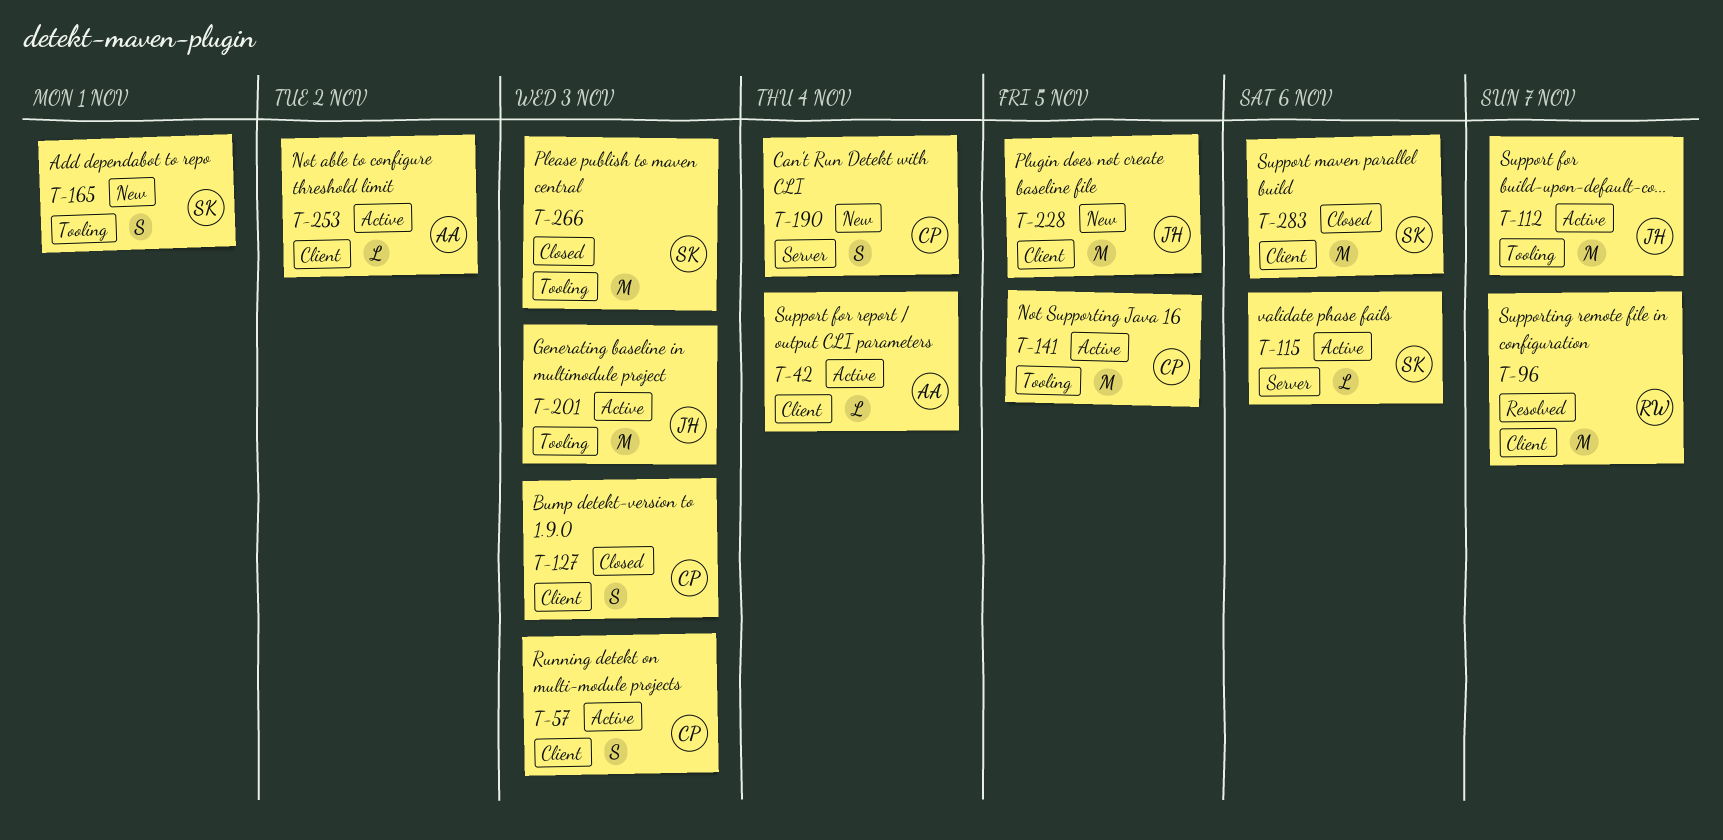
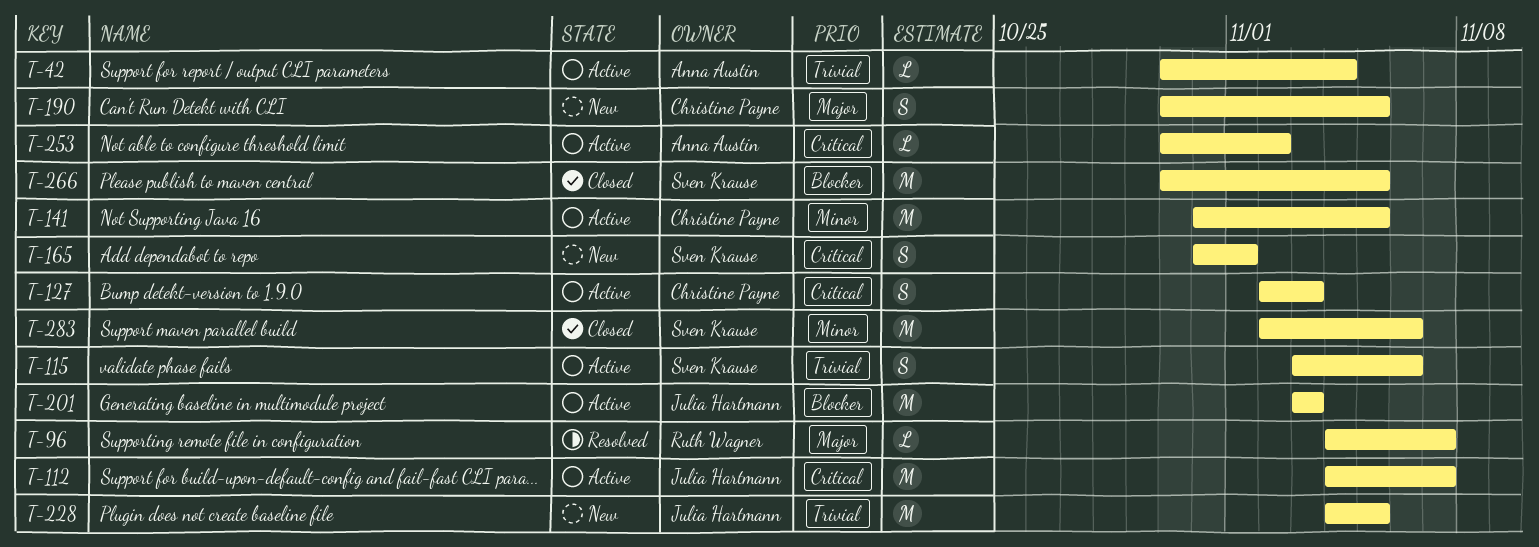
T-57: present -> none
T-96, estimate: M -> L
T-115, estimate: L -> S
T-127, status: Closed -> Active
T-190, due: Nov 4 -> Nov 5
T-266, due: Nov 3 -> Nov 5

